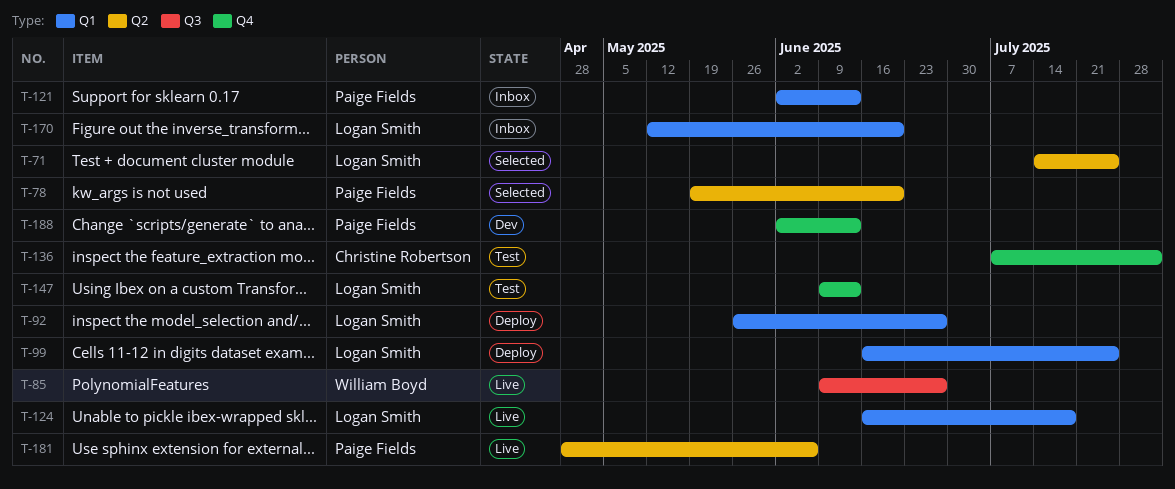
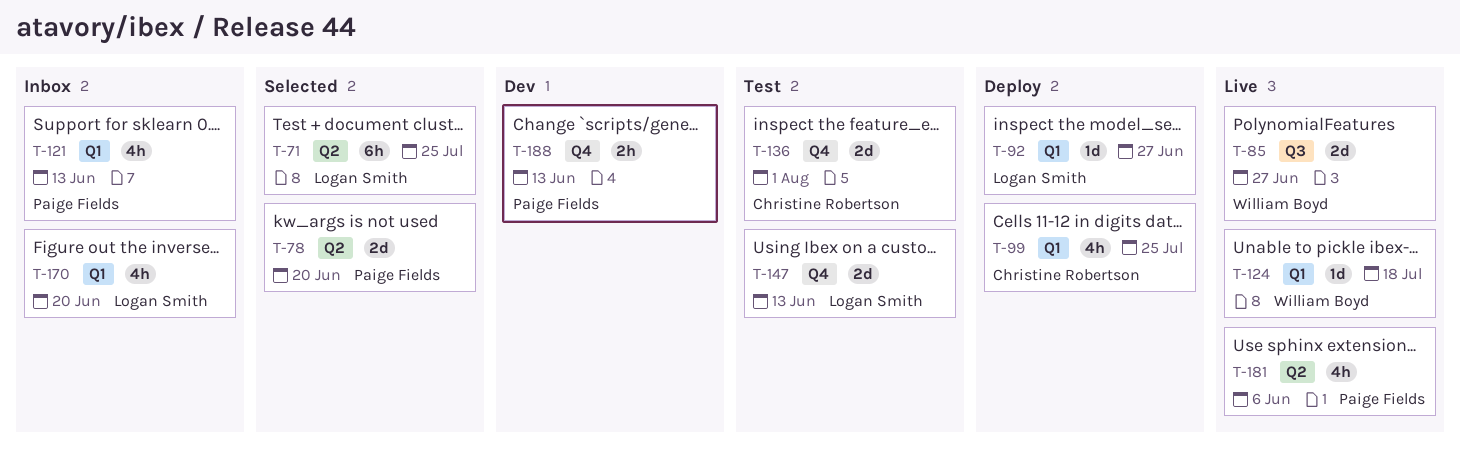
T-99, owner: Logan Smith -> Christine Robertson
T-124, owner: Logan Smith -> William Boyd

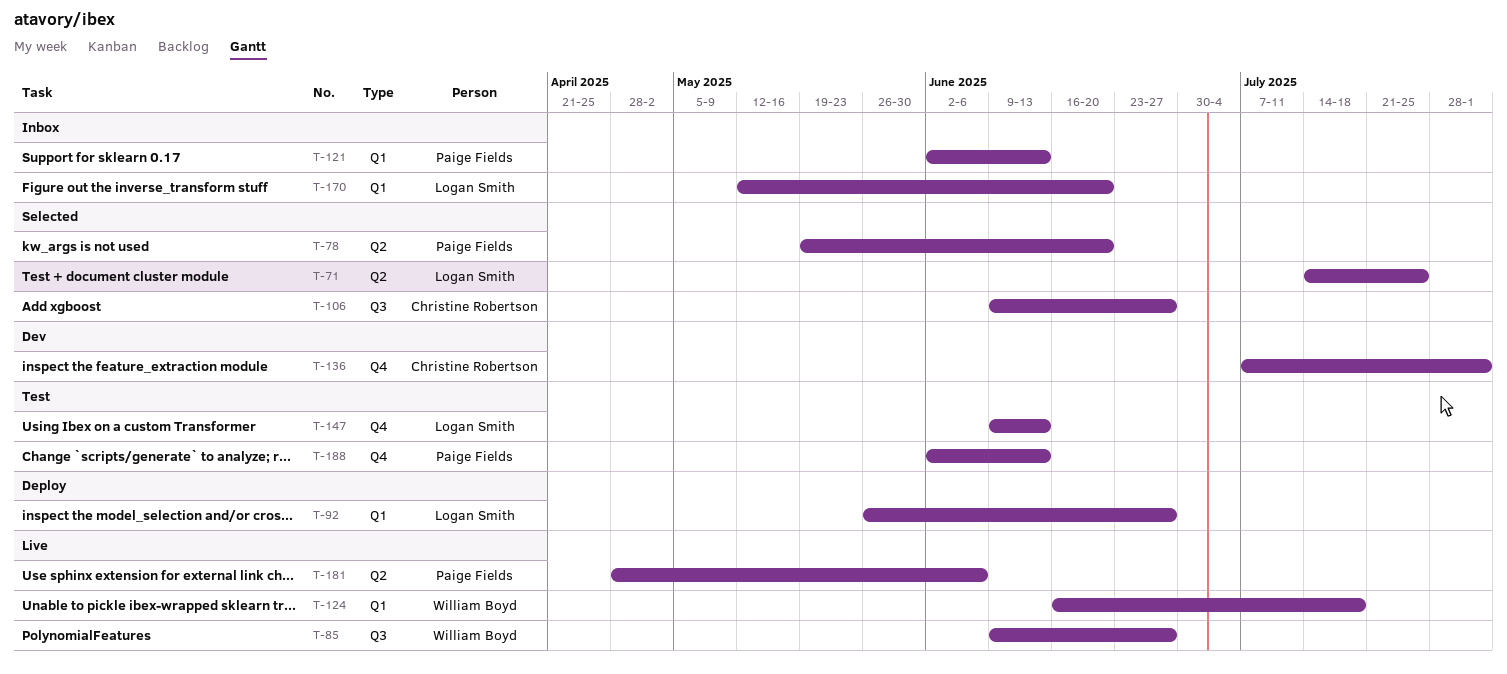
T-99: present -> none
T-106: none -> present
T-136, status: Test -> Dev
T-188, status: Dev -> Test

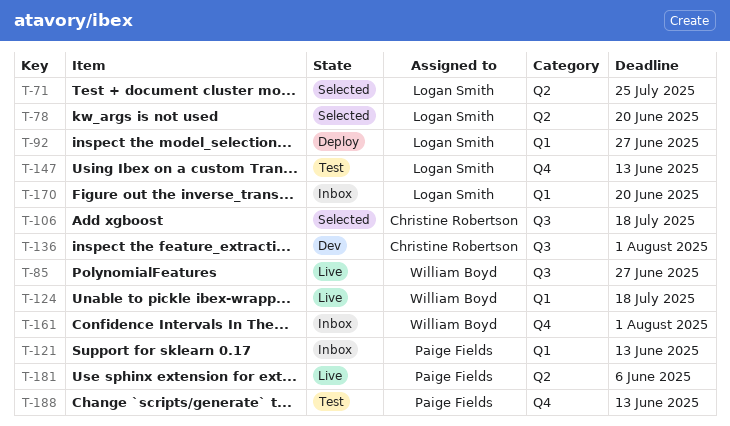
T-78, owner: Paige Fields -> Logan Smith
T-106, due: Jun 27 -> Jul 18
T-136, label: Q4 -> Q3
T-161: none -> present

